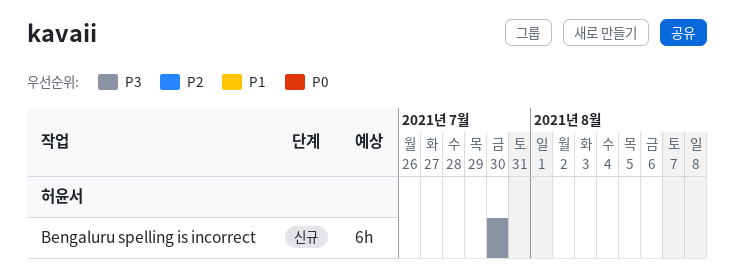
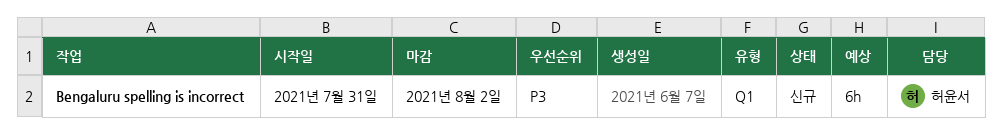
Bengaluru spelling is incorrect, start: Jul 30 -> Jul 31
Bengaluru spelling is incorrect, due: Jul 30 -> Aug 2

